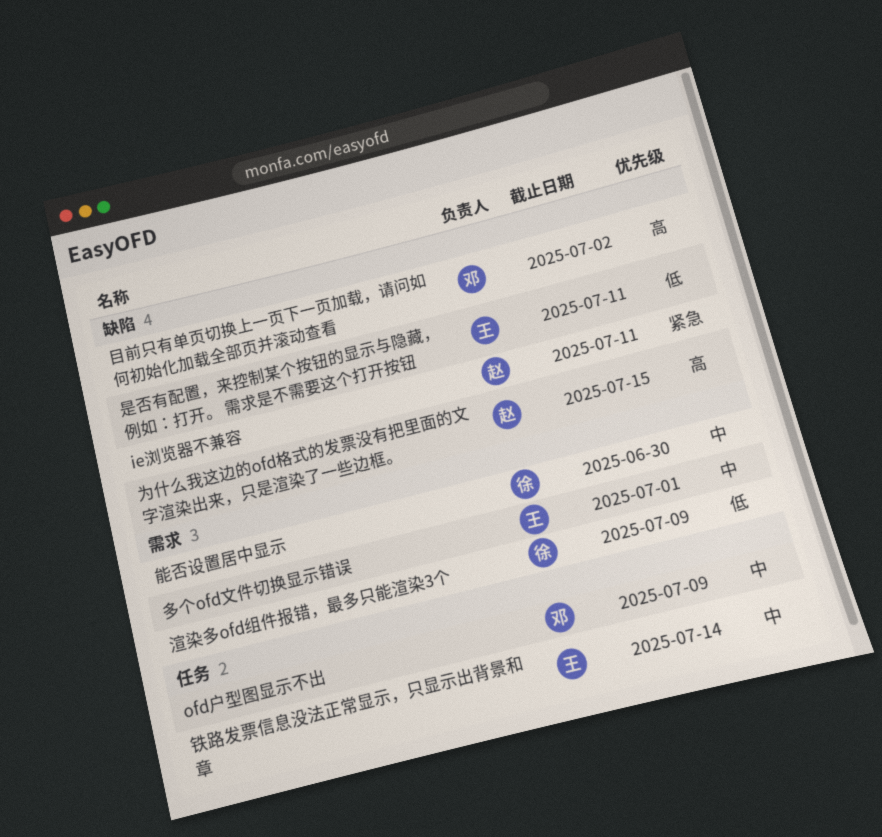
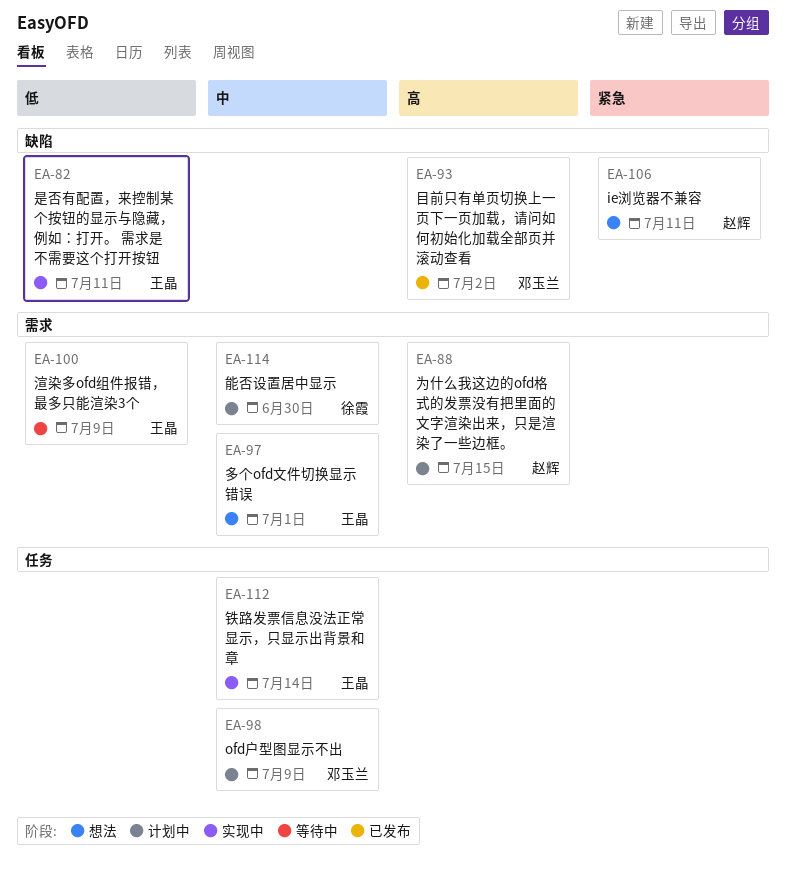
为什么我这边的ofd格式的发票没有把里面的文字渲染出来，只是渲染了一些边框。, label: 缺陷 -> 需求
渲染多ofd组件报错，最多只能渲染3个, owner: 徐霞 -> 王晶

